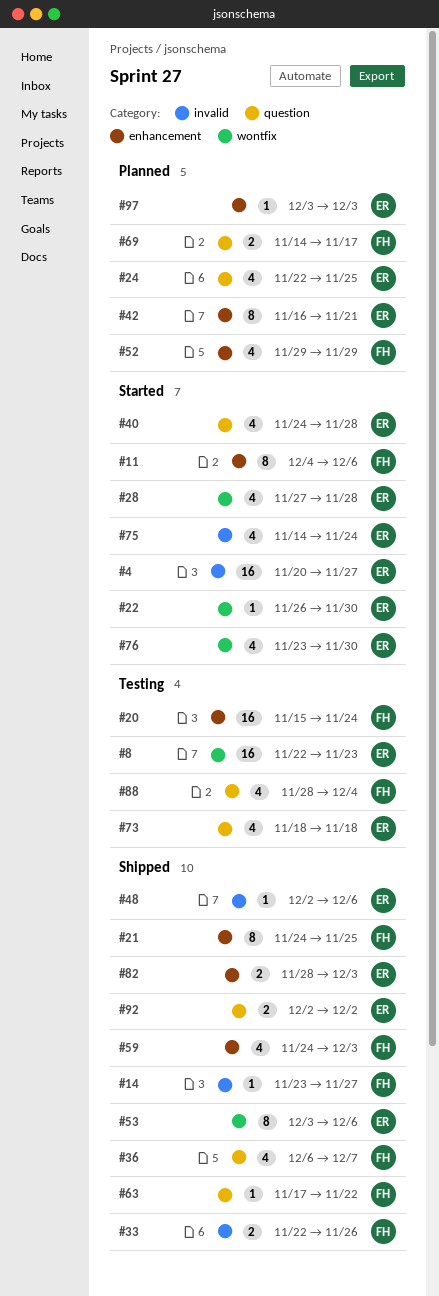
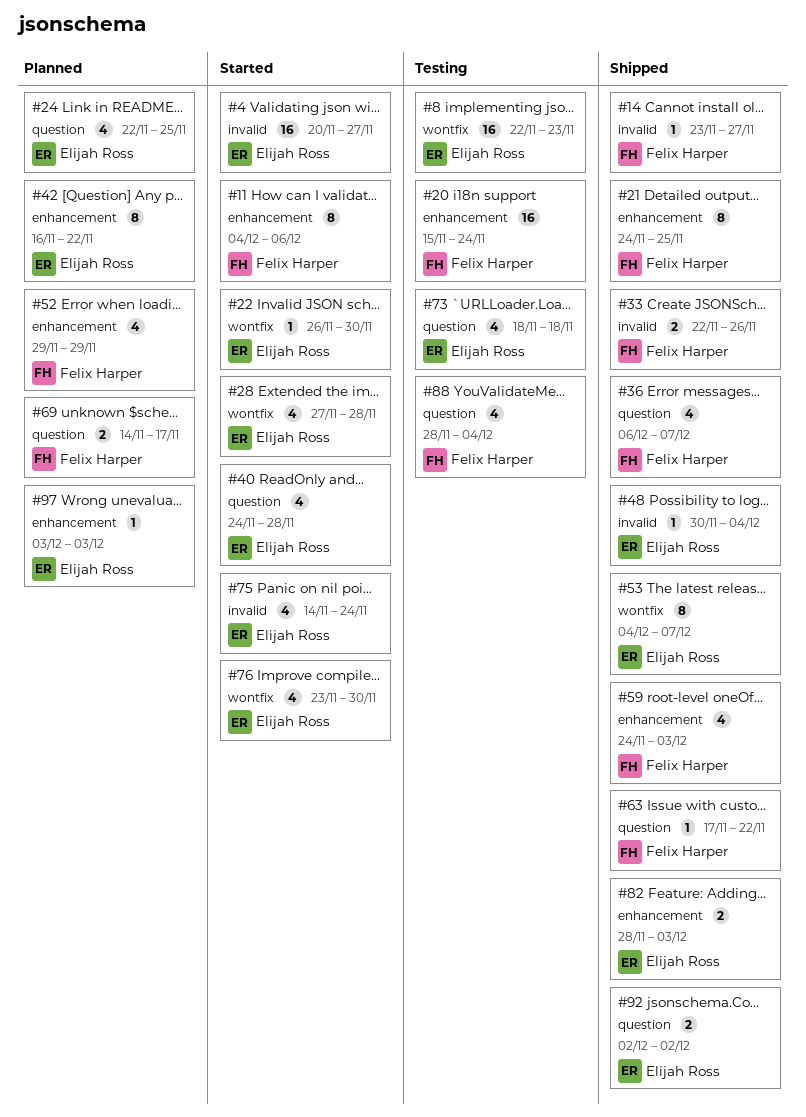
#42, due: Nov 21 -> Nov 22
#48, start: Dec 2 -> Nov 30
#48, due: Dec 6 -> Dec 4
#53, start: Dec 3 -> Dec 4
#53, due: Dec 6 -> Dec 7

